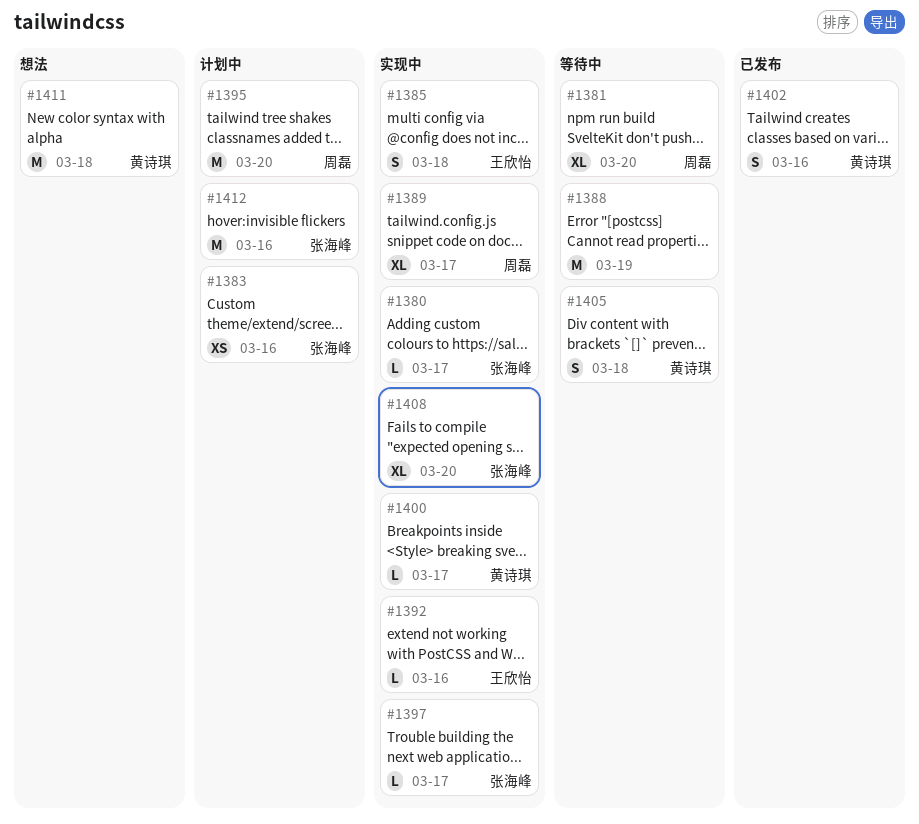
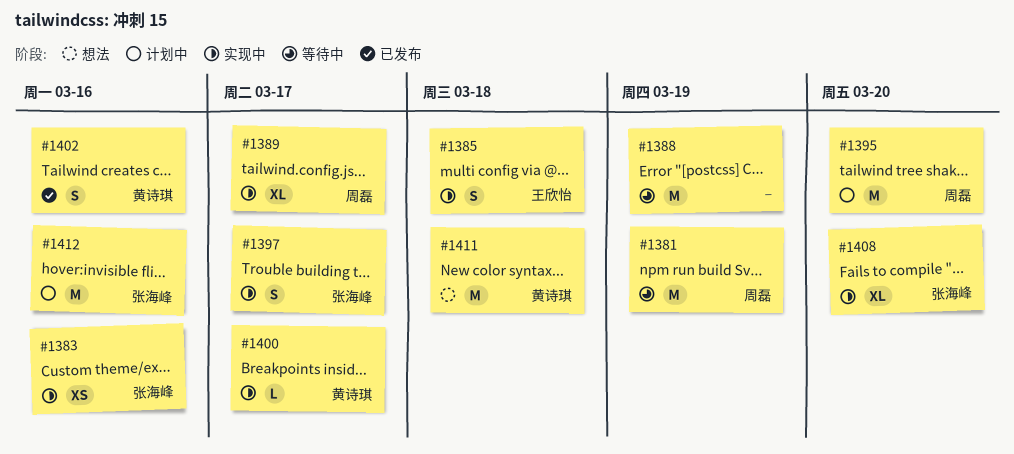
#1380: present -> none
#1381, estimate: XL -> M
#1381, due: Mar 20 -> Mar 19
#1383, status: 计划中 -> 实现中
#1392: present -> none
#1397, estimate: L -> S
#1405: present -> none

